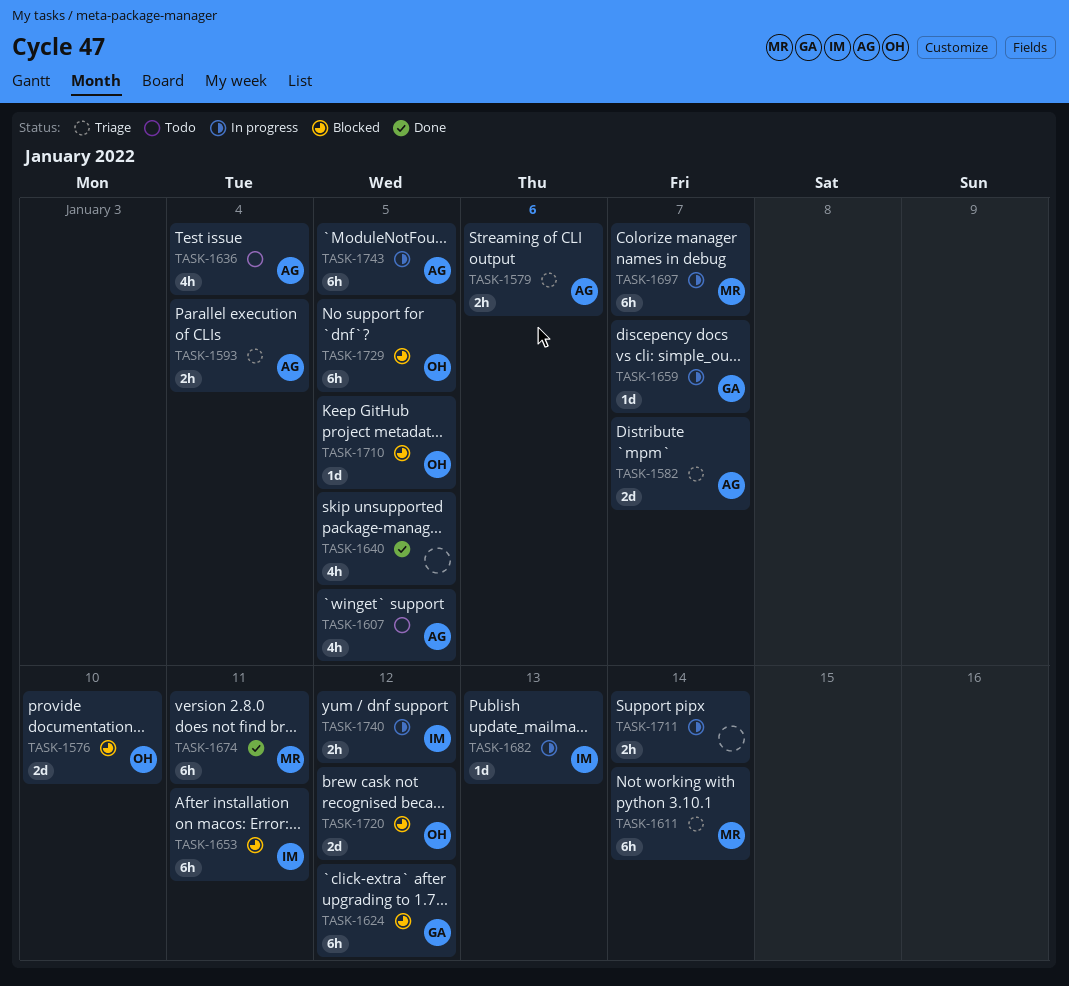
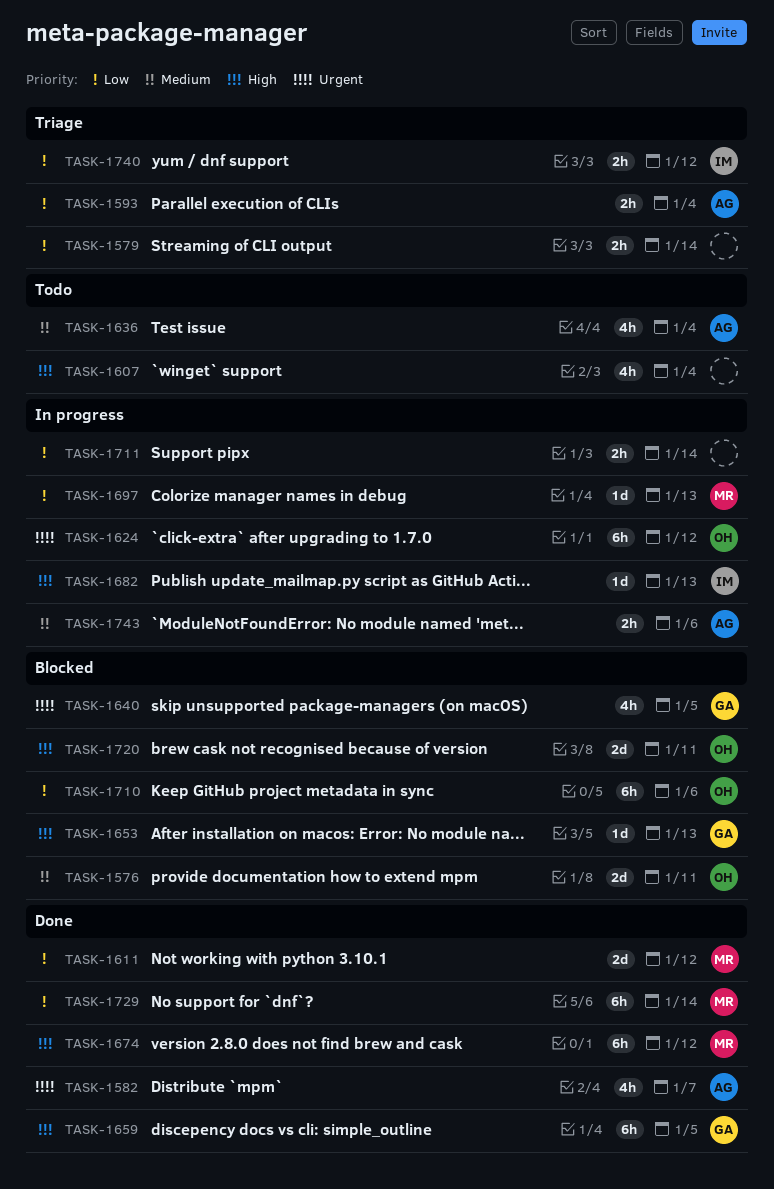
TASK-1576, due: Jan 10 -> Jan 11
TASK-1579, owner: AG -> none
TASK-1579, due: Jan 6 -> Jan 14
TASK-1582, status: Triage -> Done
TASK-1582, estimate: 2d -> 4h
TASK-1607, owner: AG -> none
TASK-1607, due: Jan 5 -> Jan 4
TASK-1611, status: Triage -> Done
TASK-1611, estimate: 6h -> 2d
TASK-1611, due: Jan 14 -> Jan 12
TASK-1624, status: Blocked -> In progress
TASK-1624, owner: GA -> OH
TASK-1640, status: Done -> Blocked
TASK-1640, owner: none -> GA
TASK-1653, owner: IM -> GA
TASK-1653, estimate: 6h -> 1d
TASK-1653, due: Jan 11 -> Jan 13
TASK-1659, status: In progress -> Done
TASK-1659, estimate: 1d -> 6h
TASK-1659, due: Jan 7 -> Jan 5
TASK-1674, due: Jan 11 -> Jan 12
TASK-1697, estimate: 6h -> 1d
TASK-1697, due: Jan 7 -> Jan 13
TASK-1710, estimate: 1d -> 6h
TASK-1710, due: Jan 5 -> Jan 6
TASK-1720, due: Jan 12 -> Jan 11
TASK-1729, status: Blocked -> Done
TASK-1729, owner: OH -> MR
TASK-1729, due: Jan 5 -> Jan 14
TASK-1740, status: In progress -> Triage
TASK-1743, estimate: 6h -> 2h
TASK-1743, due: Jan 5 -> Jan 6

